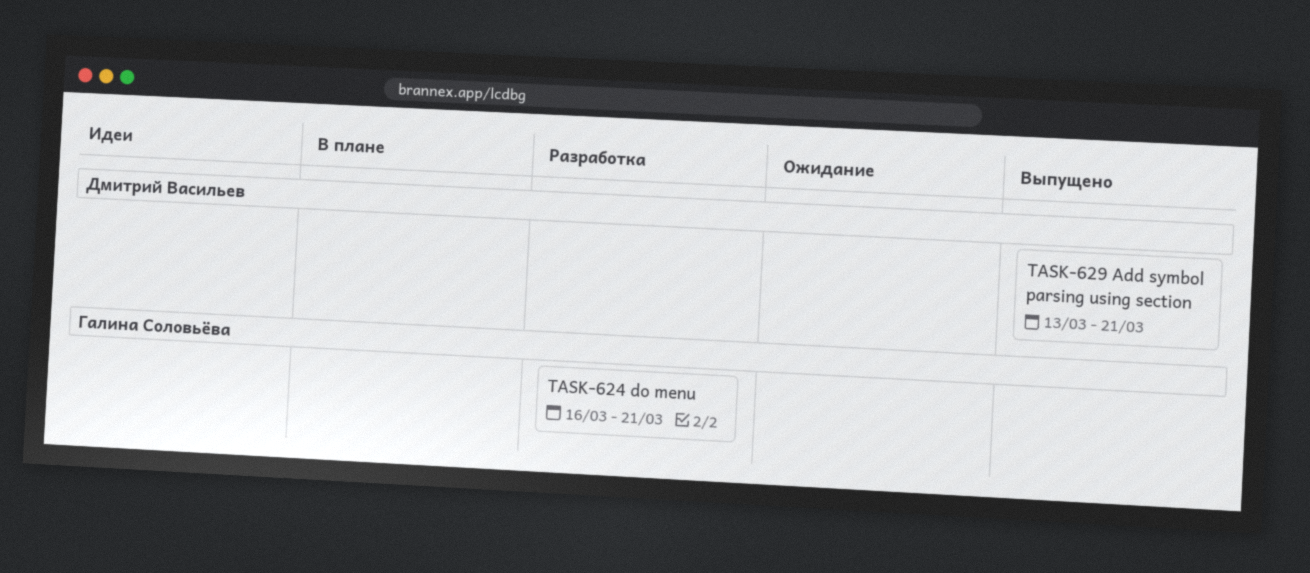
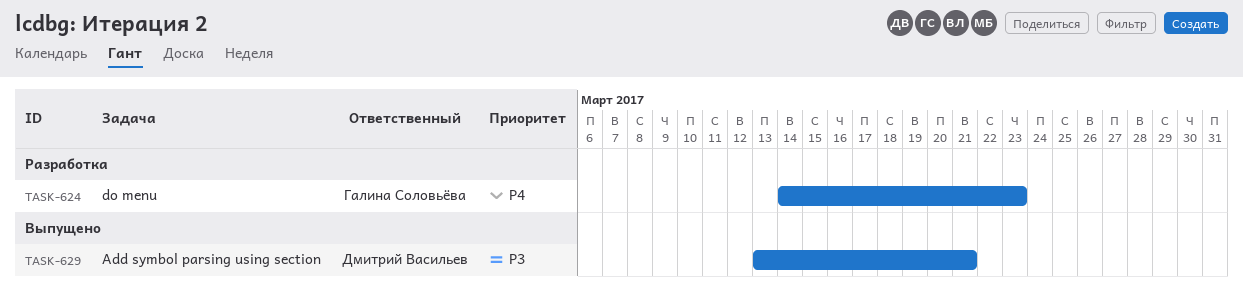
TASK-624, start: Mar 16 -> Mar 14
TASK-624, due: Mar 21 -> Mar 23

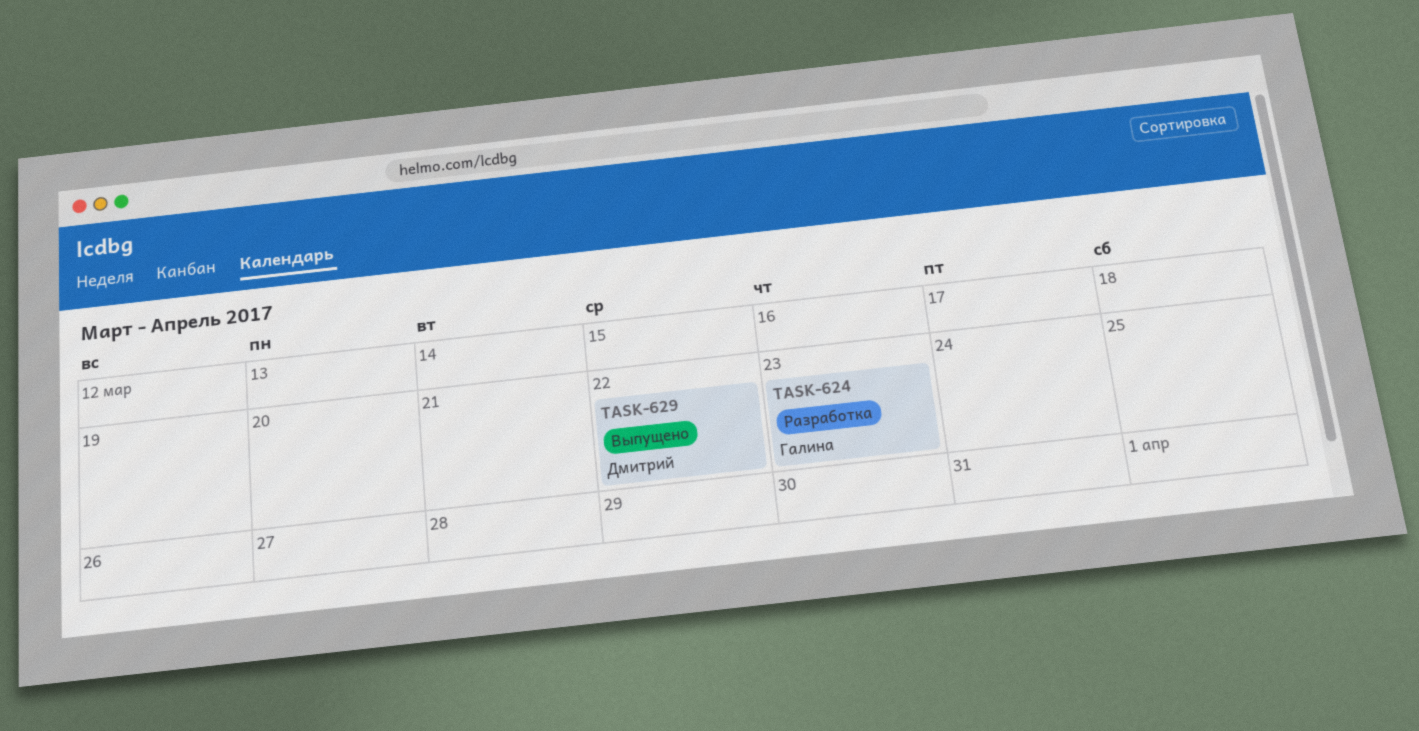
TASK-629, due: Mar 21 -> Mar 22

